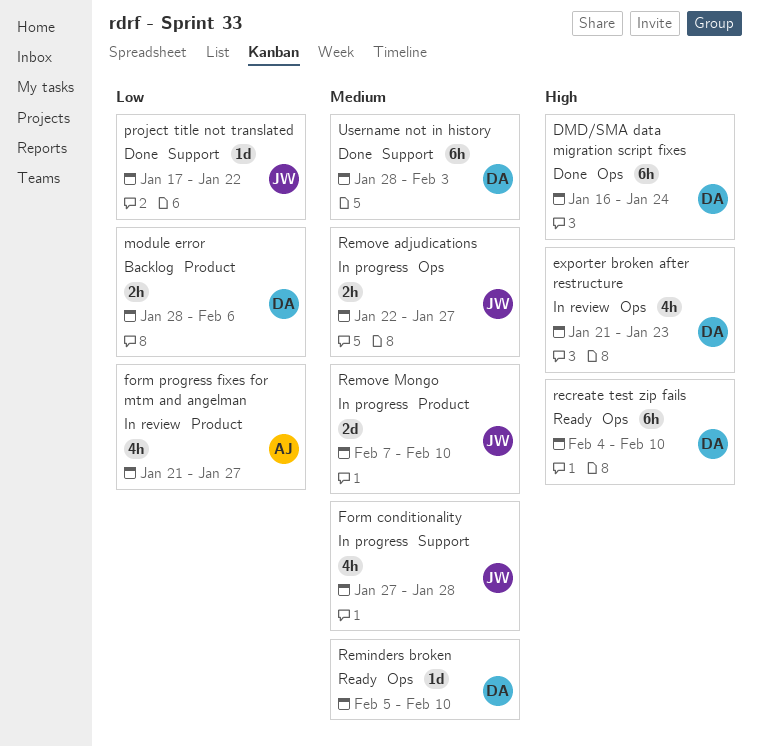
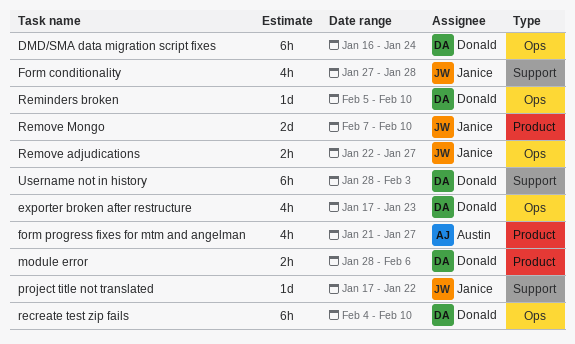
exporter broken after restructure, start: Jan 21 -> Jan 17

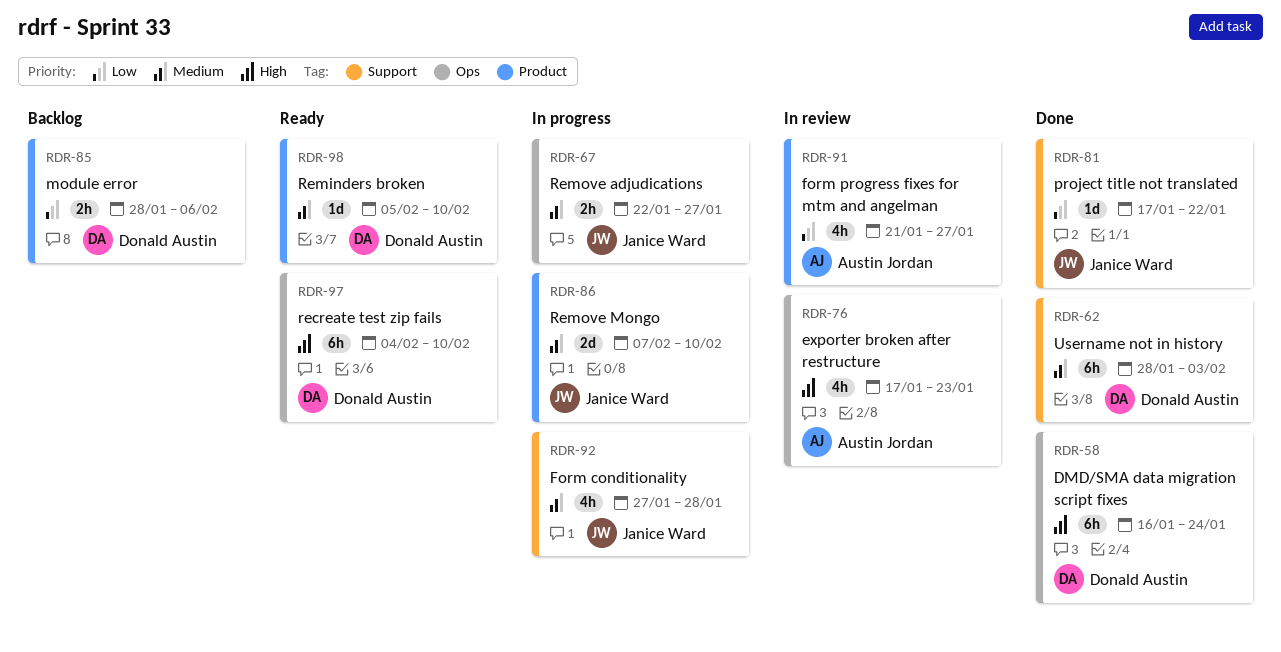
exporter broken after restructure, owner: Donald Austin -> Austin Jordan
Reminders broken, label: Ops -> Product

